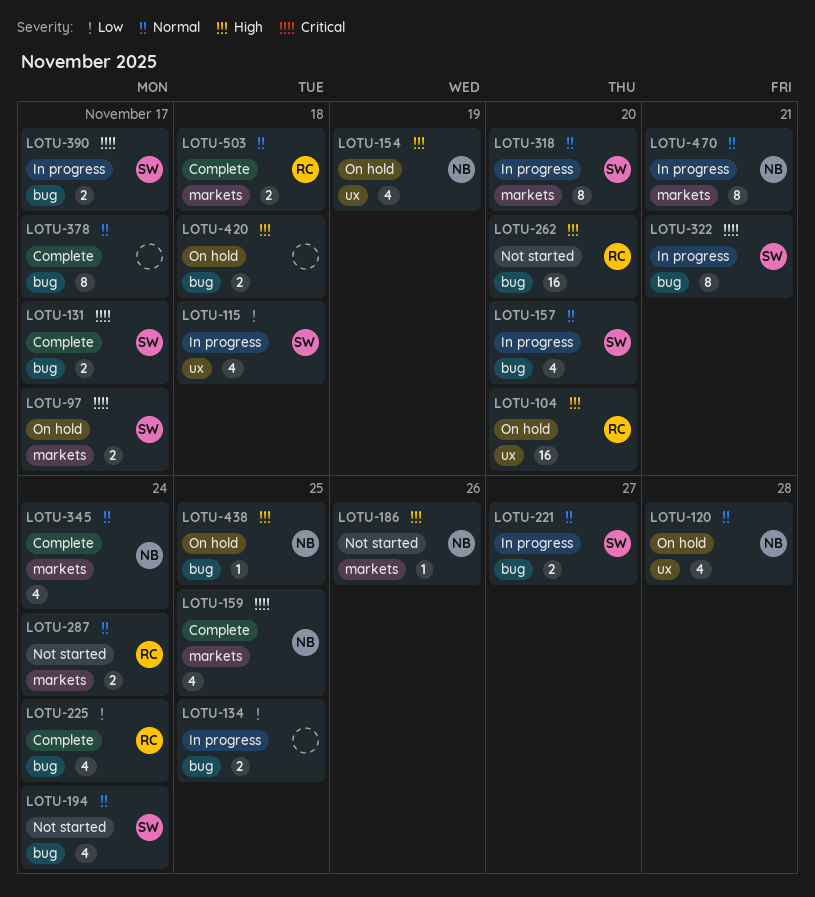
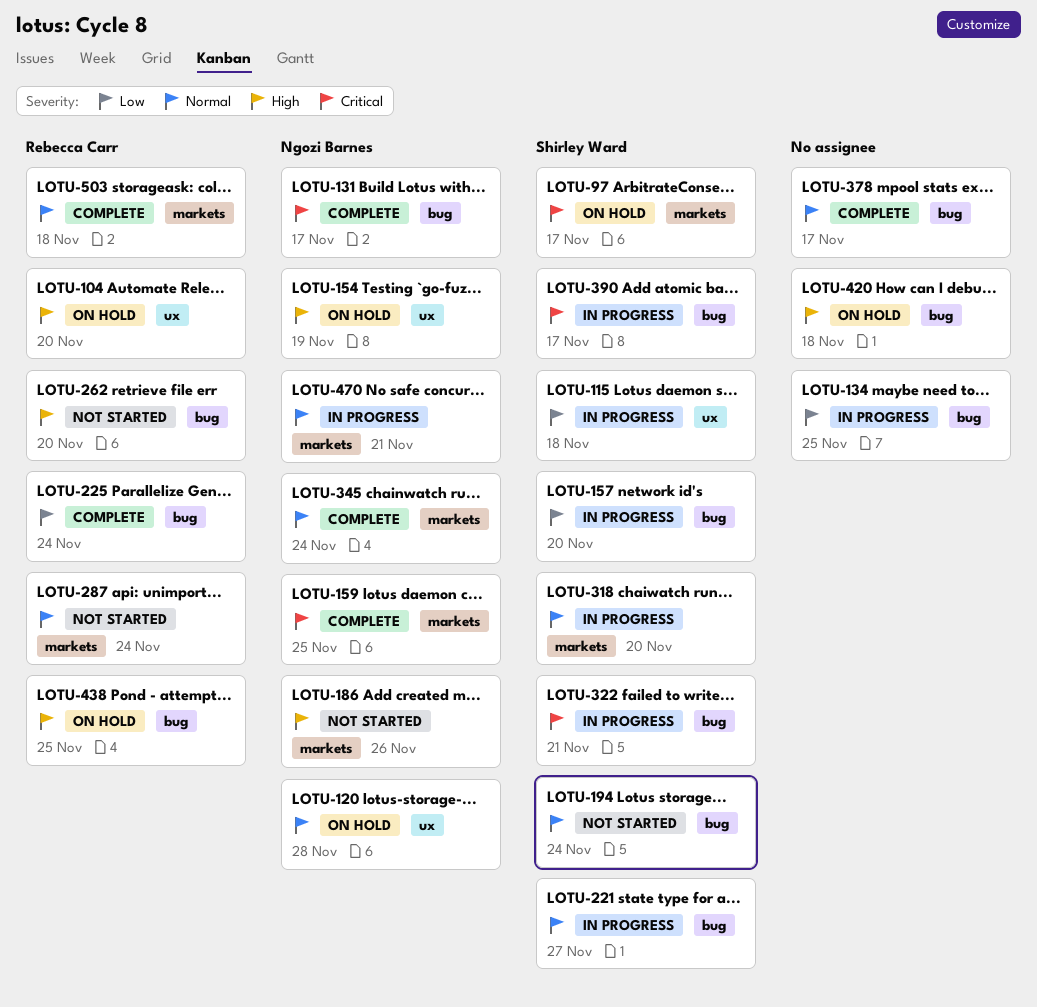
LOTU-131, owner: Shirley Ward -> Ngozi Barnes
LOTU-157, priority: Normal -> Low
LOTU-438, owner: Ngozi Barnes -> Rebecca Carr

